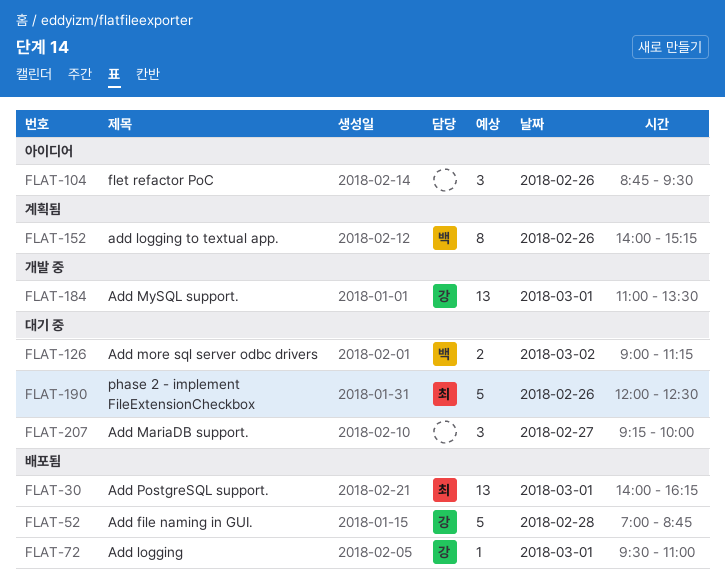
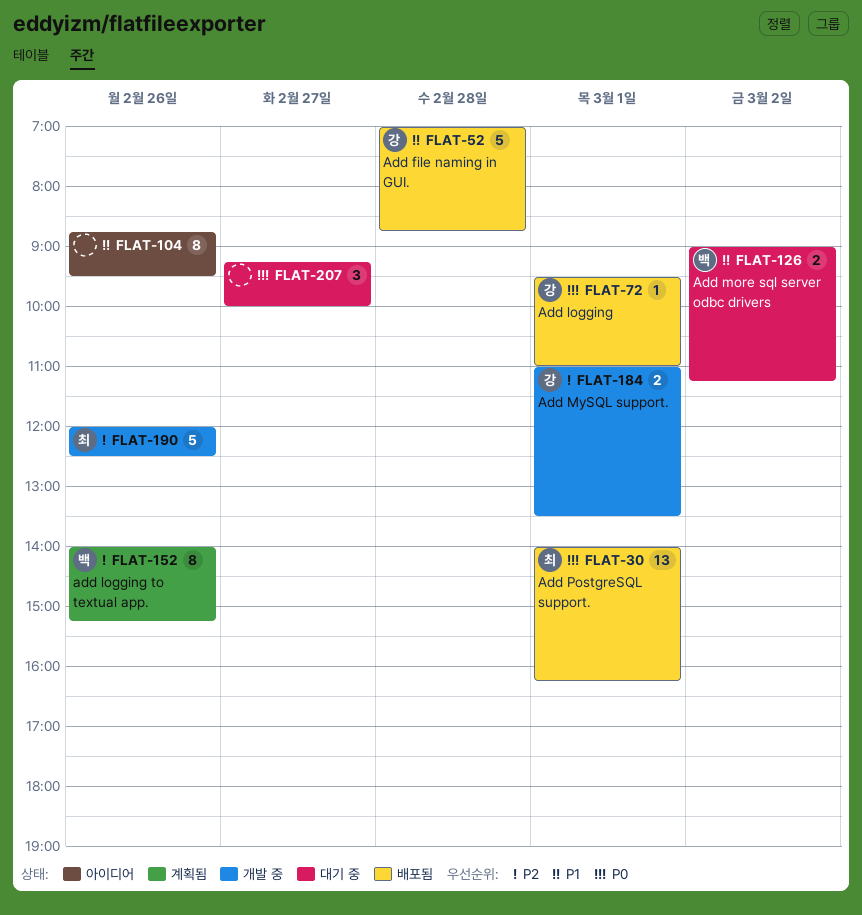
FLAT-104, estimate: 3 -> 8
FLAT-184, estimate: 13 -> 2
FLAT-190, status: 대기 중 -> 개발 중

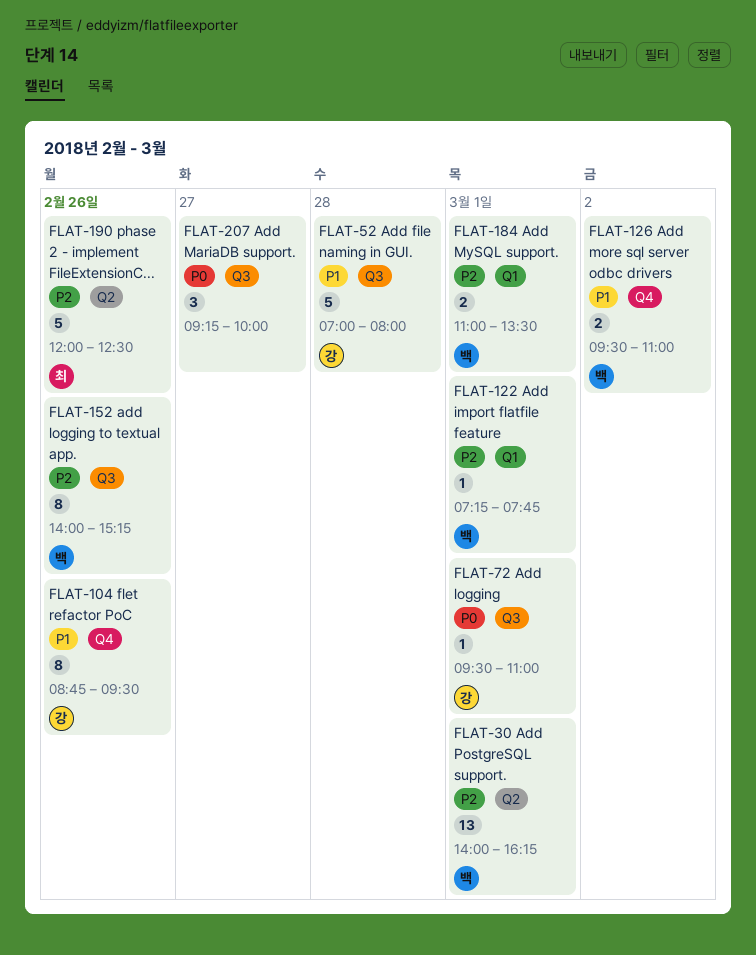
FLAT-30, owner: 최 -> 백
FLAT-30, priority: P0 -> P2
FLAT-52, ends: 08:45 -> 08:00
FLAT-104, owner: none -> 강
FLAT-122: none -> present
FLAT-126, begins: 09:00 -> 09:30
FLAT-126, ends: 11:15 -> 11:00
FLAT-184, owner: 강 -> 백

